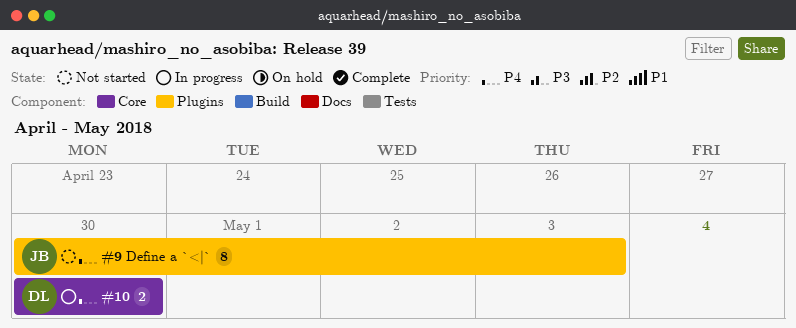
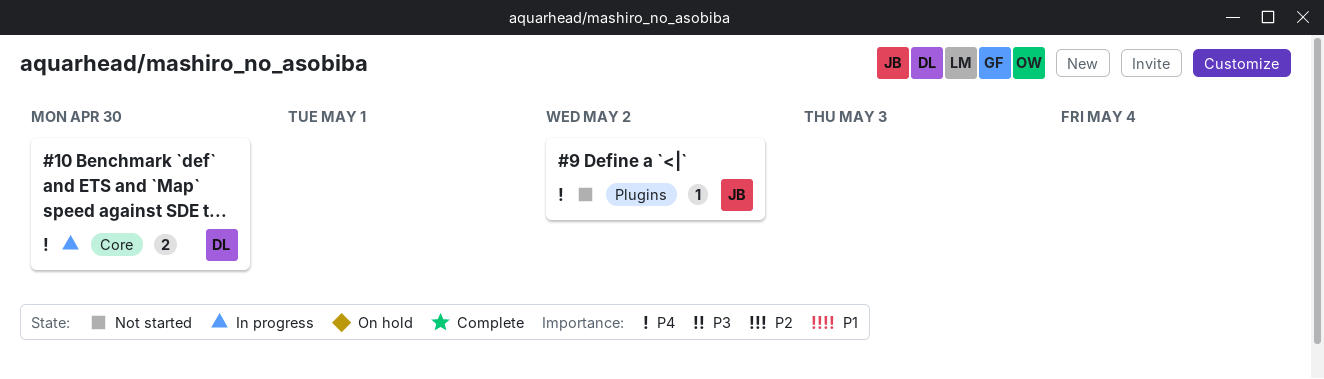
#9, estimate: 8 -> 1
#9, due: May 3 -> May 2

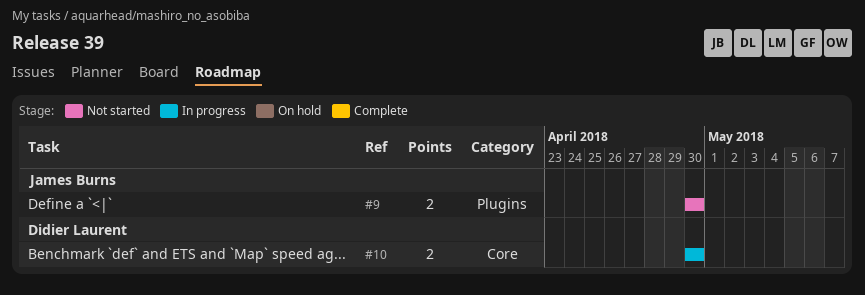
#9, estimate: 1 -> 2
#9, due: May 2 -> Apr 30

